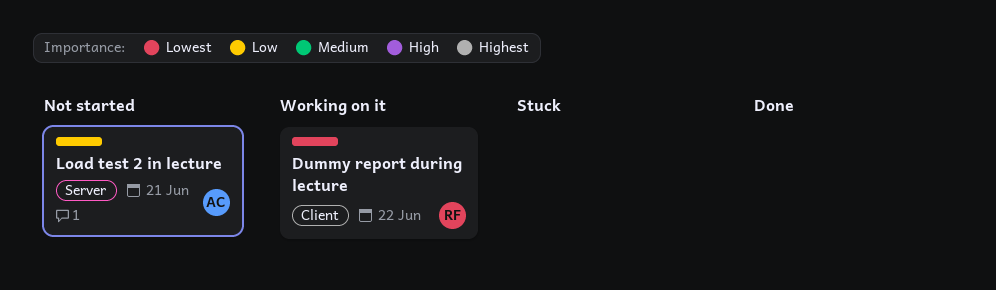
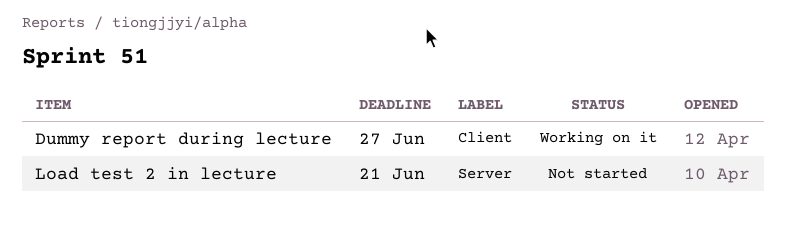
Dummy report during lecture, due: Jun 22 -> Jun 27

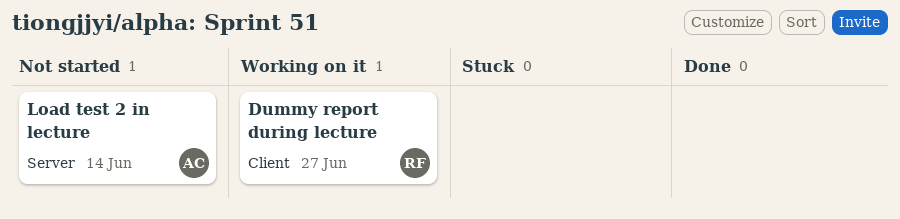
Load test 2 in lecture, due: Jun 21 -> Jun 14

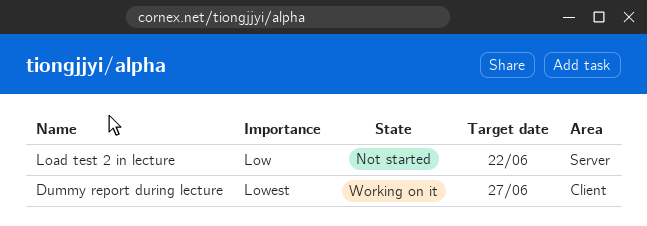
Load test 2 in lecture, due: Jun 14 -> Jun 22

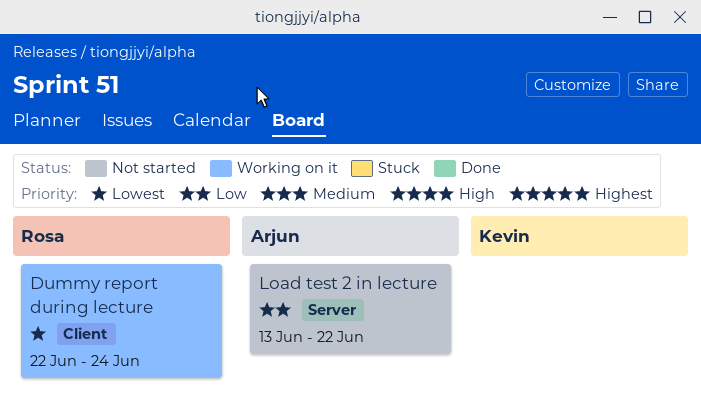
Dummy report during lecture, due: Jun 27 -> Jun 24

